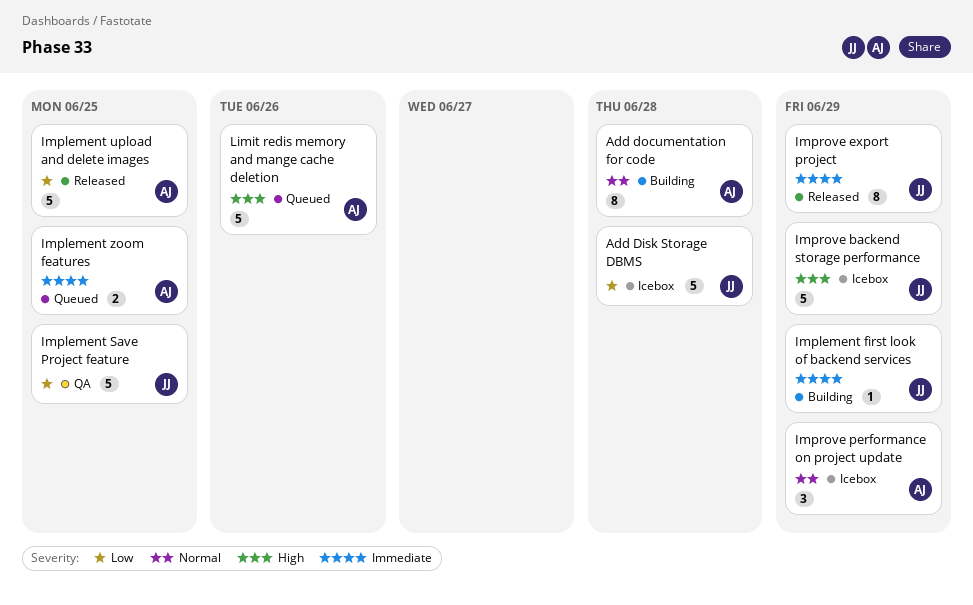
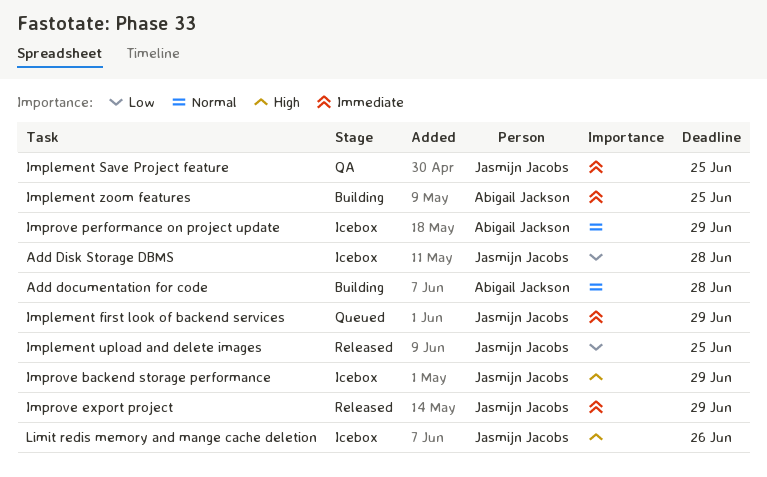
Implement first look of backend services, status: Building -> Queued
Implement Save Project feature, priority: Low -> Immediate
Implement upload and delete images, owner: Abigail Jackson -> Jasmijn Jacobs
Implement zoom features, status: Queued -> Building
Limit redis memory and mange cache deletion, status: Queued -> Icebox
Limit redis memory and mange cache deletion, owner: Abigail Jackson -> Jasmijn Jacobs

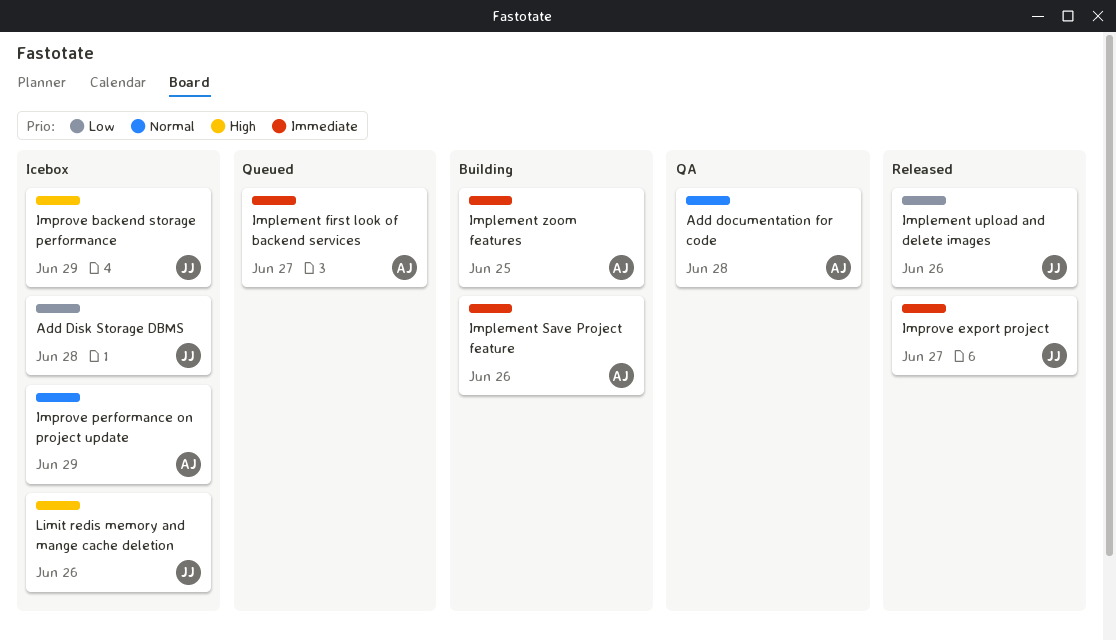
Add documentation for code, status: Building -> QA
Implement first look of backend services, owner: Jasmijn Jacobs -> Abigail Jackson
Implement first look of backend services, due: Jun 29 -> Jun 27
Implement Save Project feature, status: QA -> Building
Implement Save Project feature, owner: Jasmijn Jacobs -> Abigail Jackson
Implement Save Project feature, due: Jun 25 -> Jun 26
Implement upload and delete images, due: Jun 25 -> Jun 26
Improve export project, due: Jun 29 -> Jun 27

